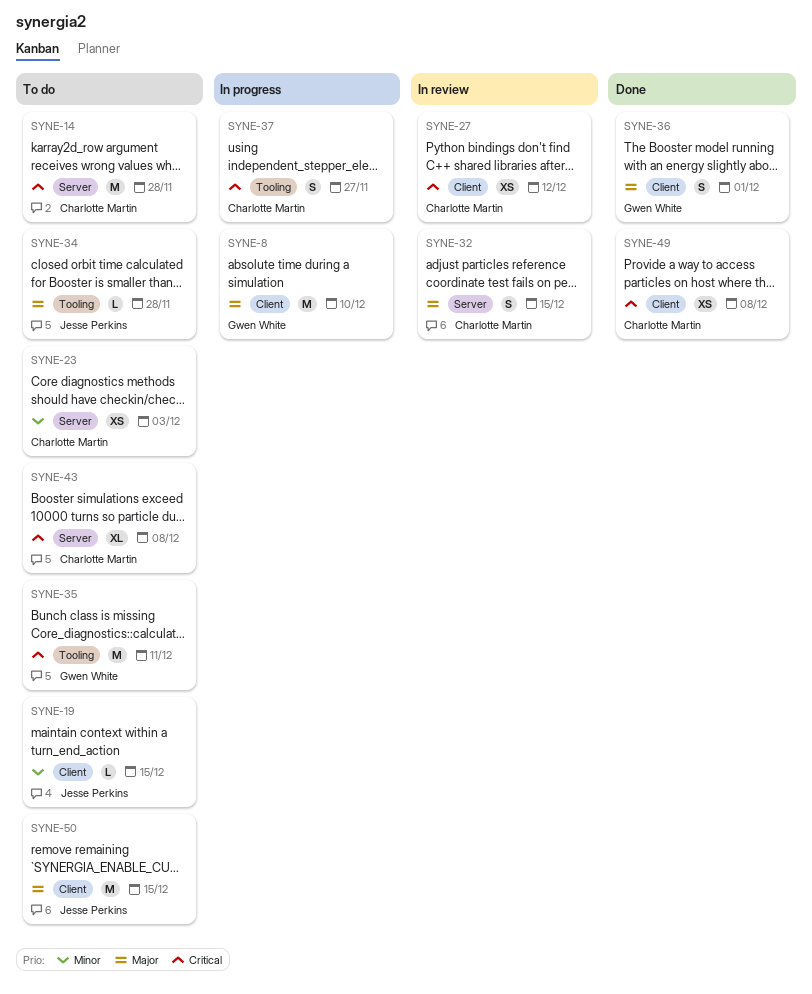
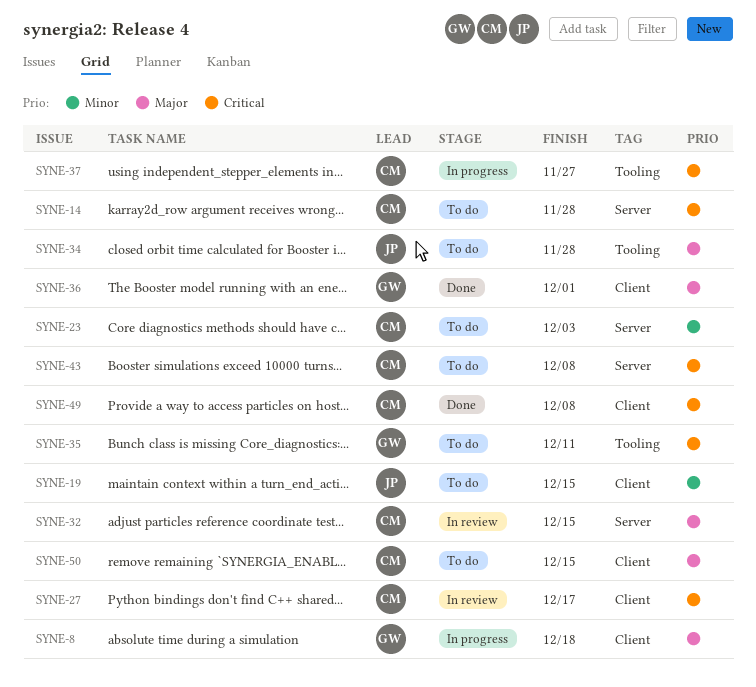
SYNE-8, due: Dec 10 -> Dec 18
SYNE-27, due: Dec 12 -> Dec 17
SYNE-50, owner: Jesse Perkins -> Charlotte Martin

